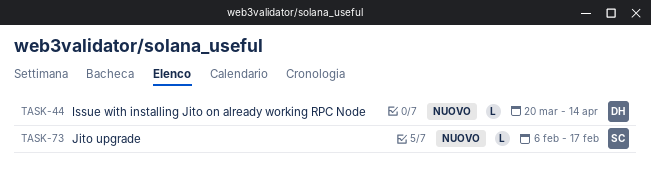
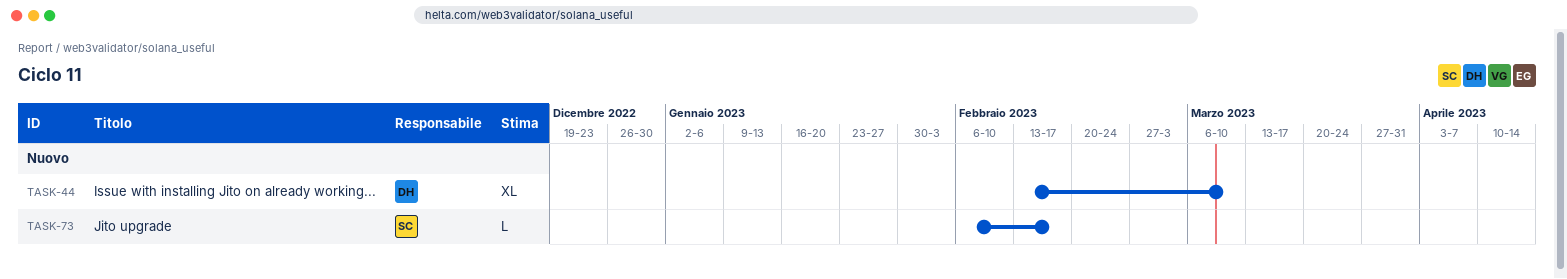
TASK-44, estimate: L -> XL
TASK-44, start: Mar 20 -> Feb 13
TASK-44, due: Apr 14 -> Mar 10

